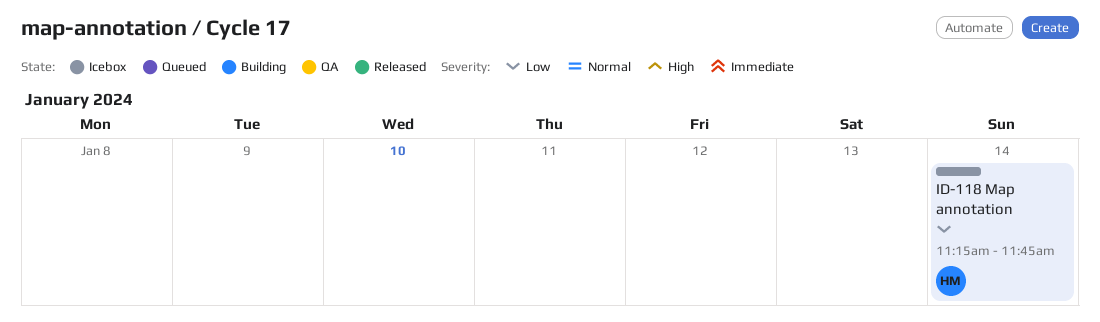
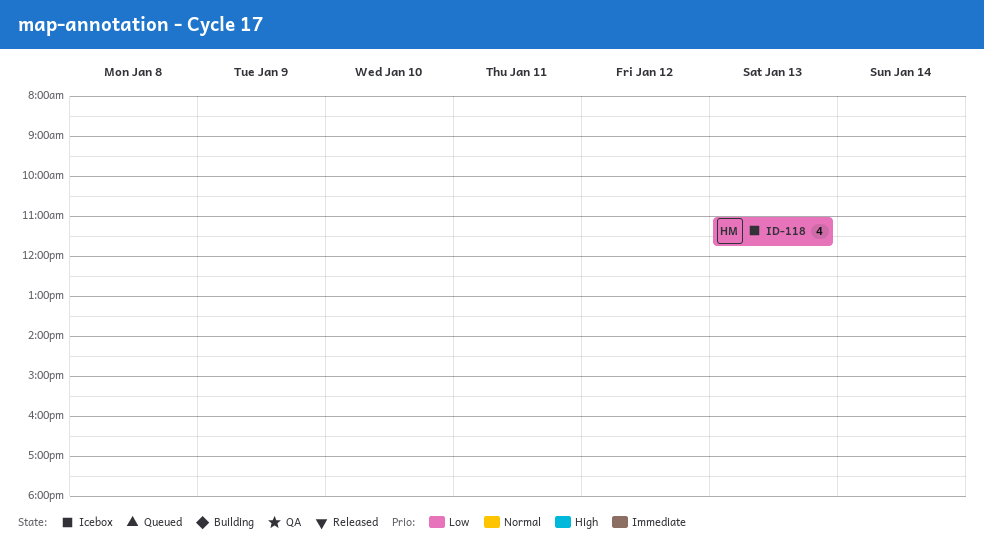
ID-118, day: Jan 14 -> Jan 13
ID-118, begins: 11:15 -> 11:00

